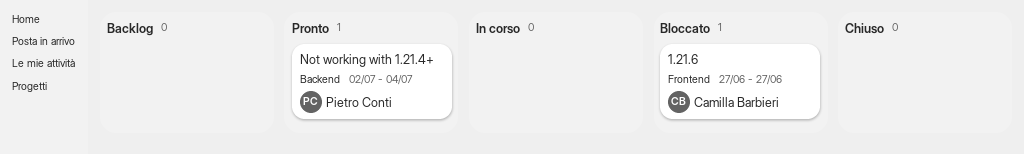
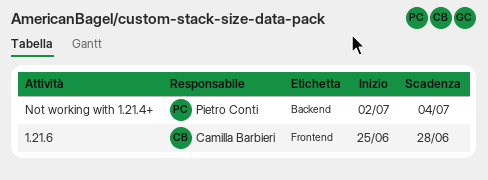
1.21.6, start: Jun 27 -> Jun 25
1.21.6, due: Jun 27 -> Jun 28

